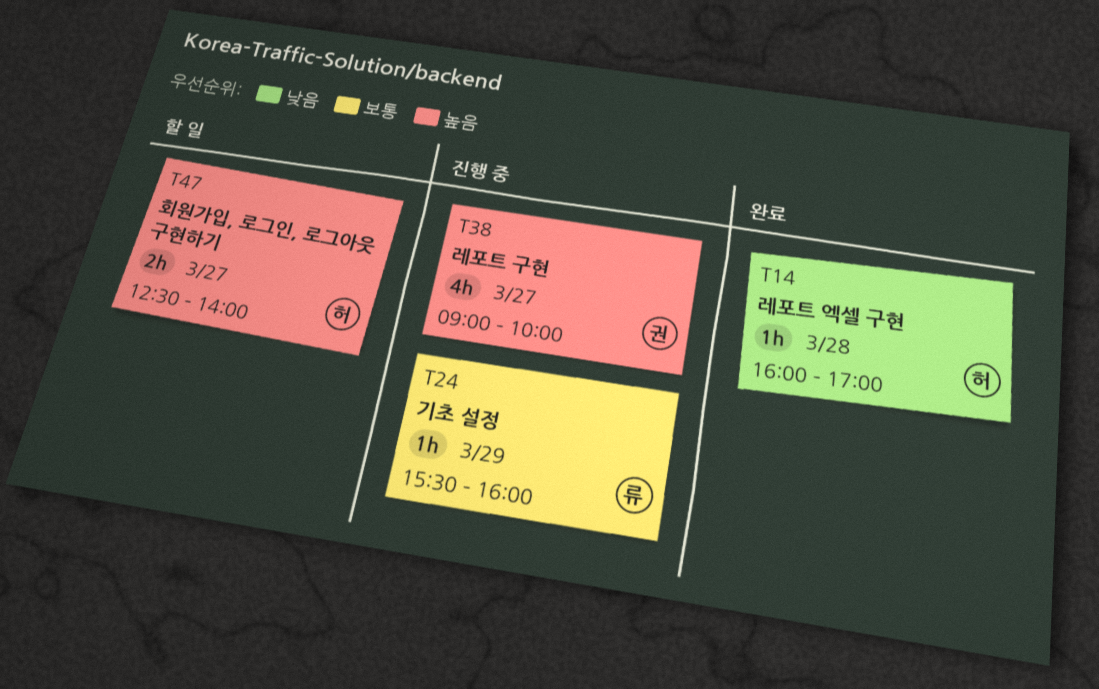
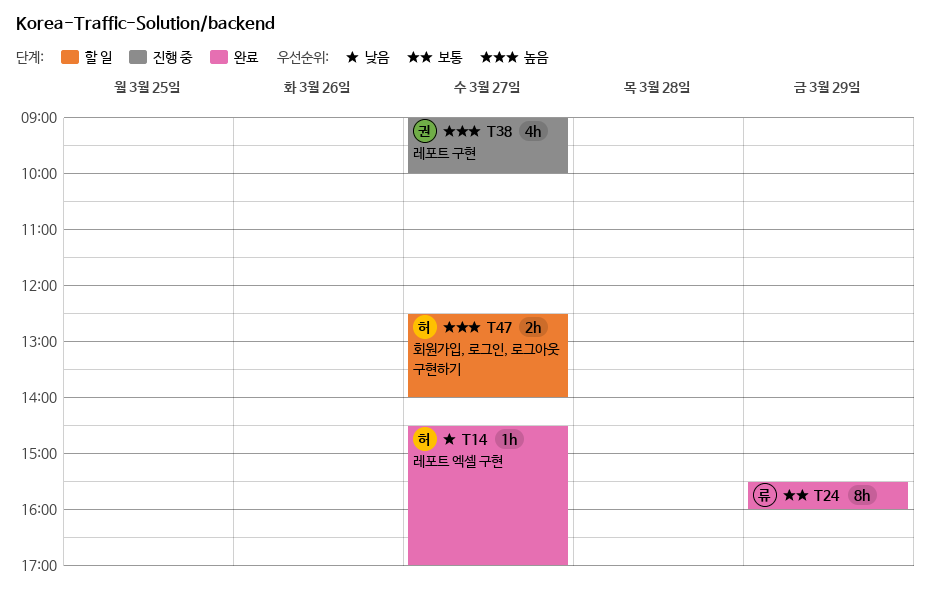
T14, day: Mar 28 -> Mar 27
T14, begins: 16:00 -> 14:30
T24, status: 진행 중 -> 완료
T24, estimate: 1h -> 8h

